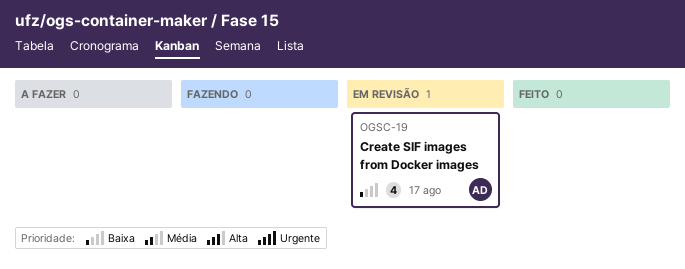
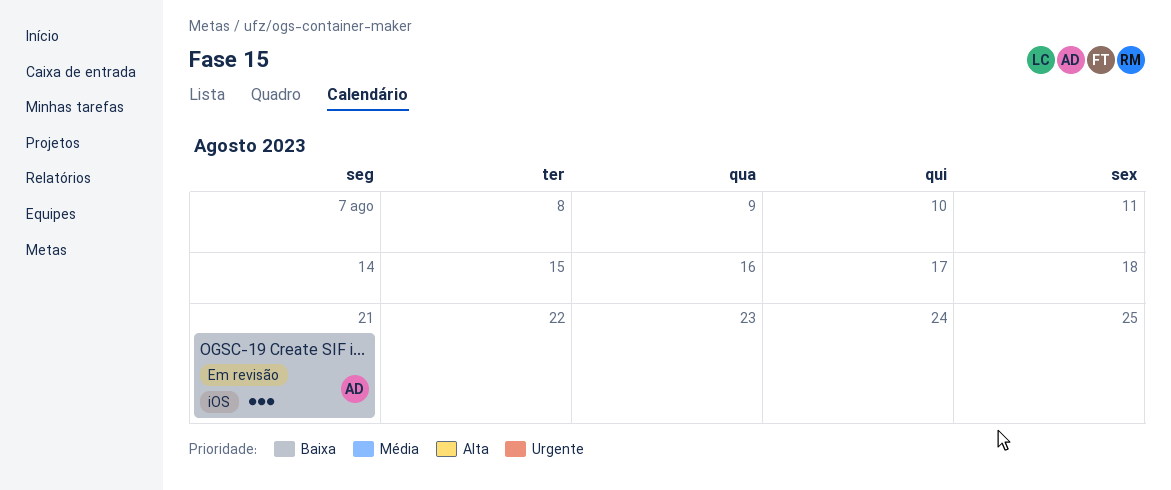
OGSC-19, estimate: 4 -> 3
OGSC-19, due: Aug 17 -> Aug 21

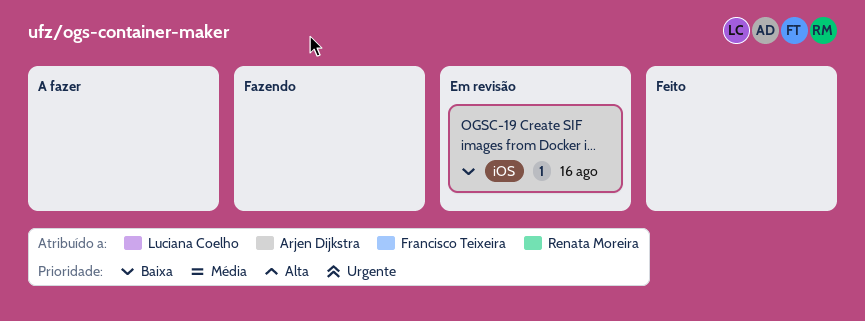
OGSC-19, estimate: 3 -> 1
OGSC-19, due: Aug 21 -> Aug 16

